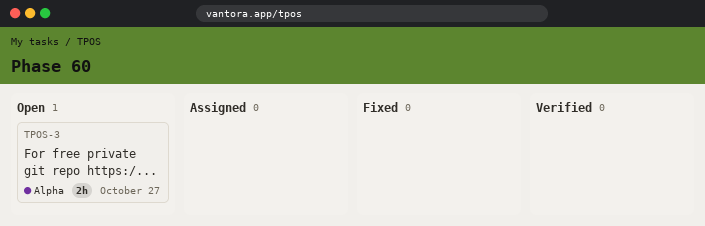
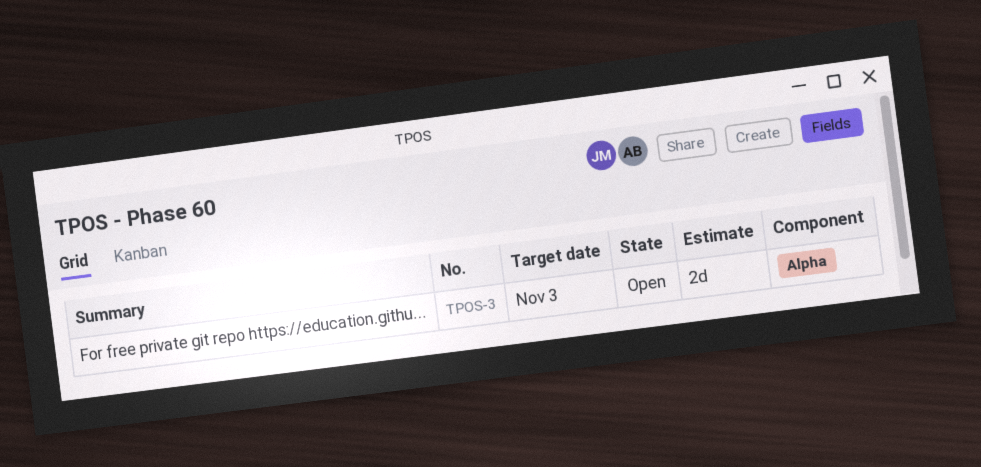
TPOS-3, estimate: 2h -> 2d
TPOS-3, due: Oct 27 -> Nov 3

